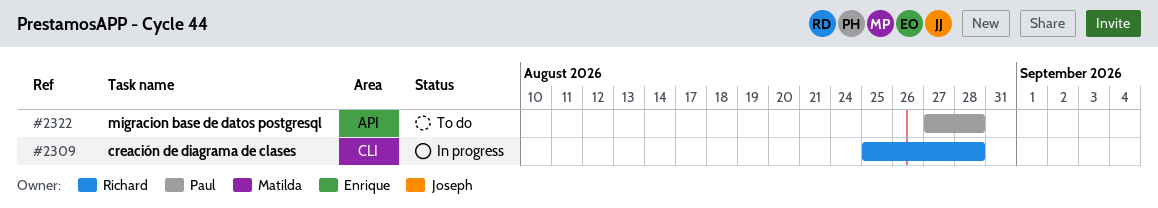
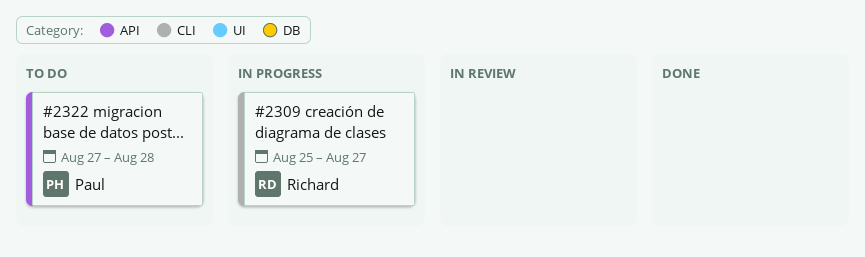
#2309, due: Aug 28 -> Aug 27

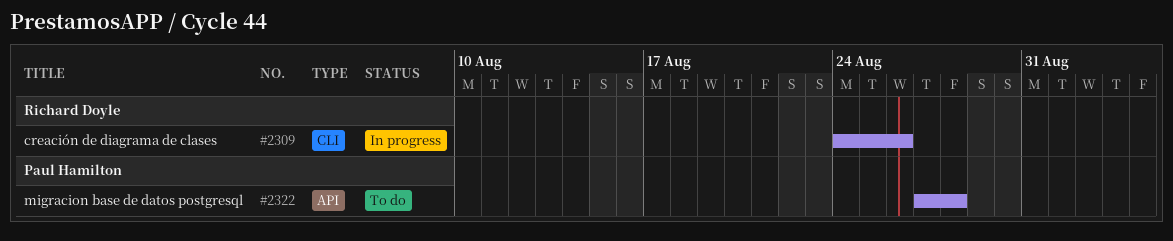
#2309, start: Aug 25 -> Aug 24
#2309, due: Aug 27 -> Aug 26

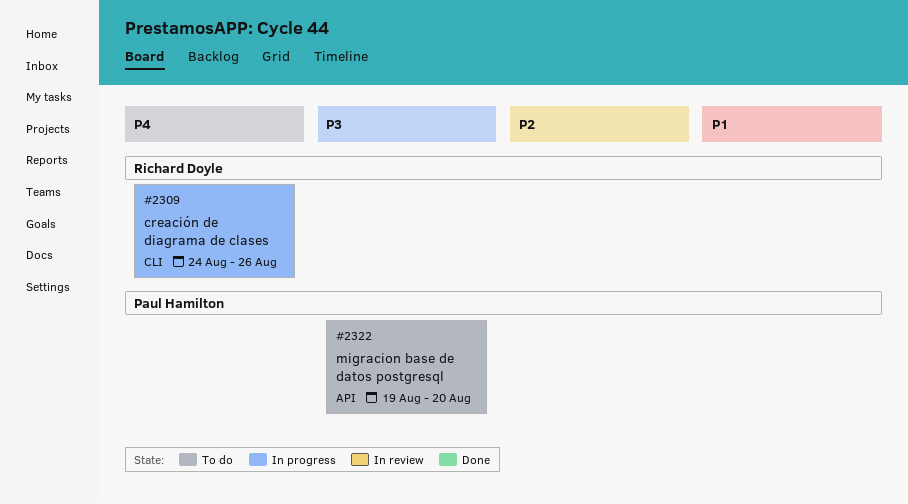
#2322, start: Aug 27 -> Aug 19
#2322, due: Aug 28 -> Aug 20

